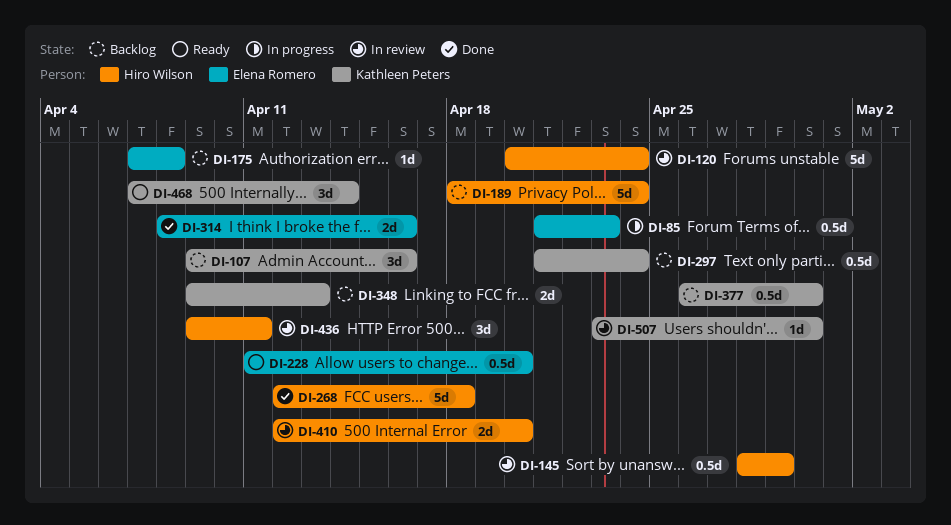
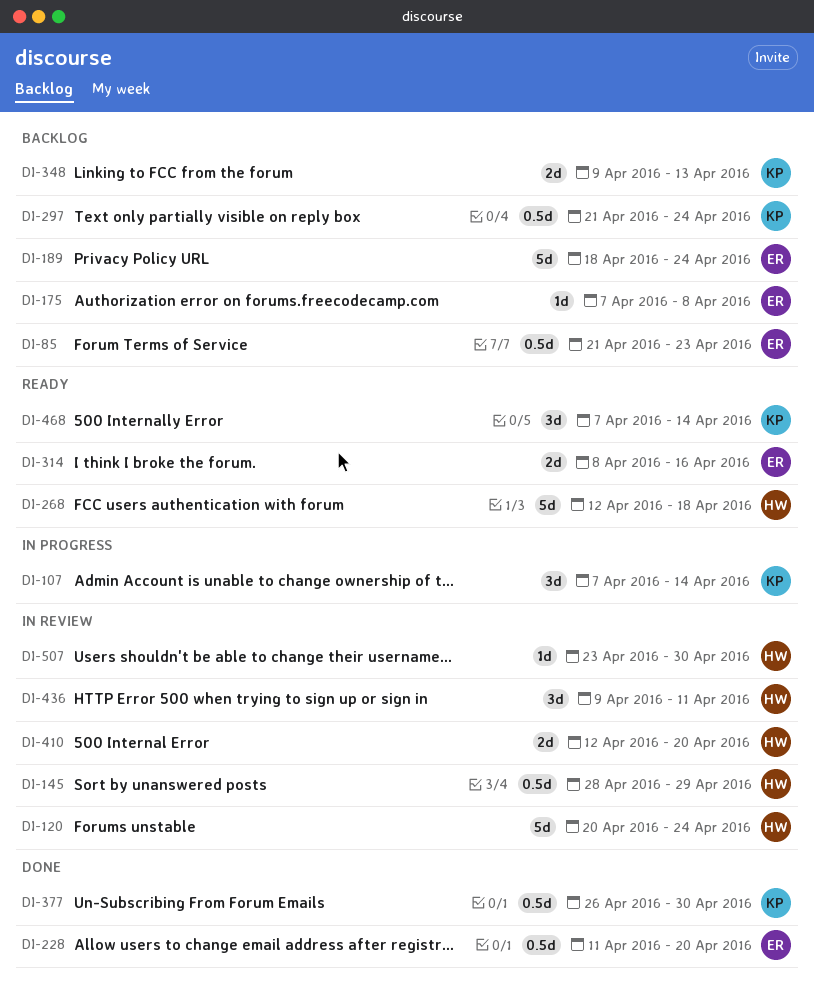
DI-85, status: In progress -> Backlog
DI-107, status: Backlog -> In progress
DI-107, start: Apr 9 -> Apr 7
DI-107, due: Apr 16 -> Apr 14
DI-189, owner: Hiro Wilson -> Elena Romero
DI-228, status: Ready -> Done
DI-268, status: Done -> Ready
DI-314, status: Done -> Ready
DI-377, status: Backlog -> Done
DI-507, owner: Kathleen Peters -> Hiro Wilson

